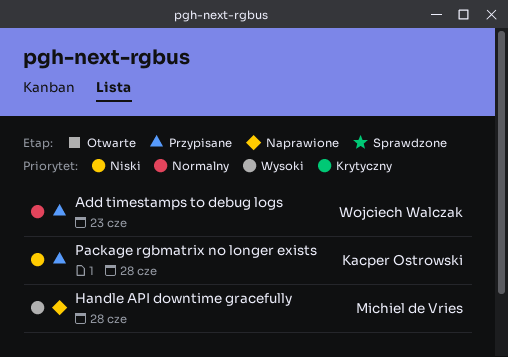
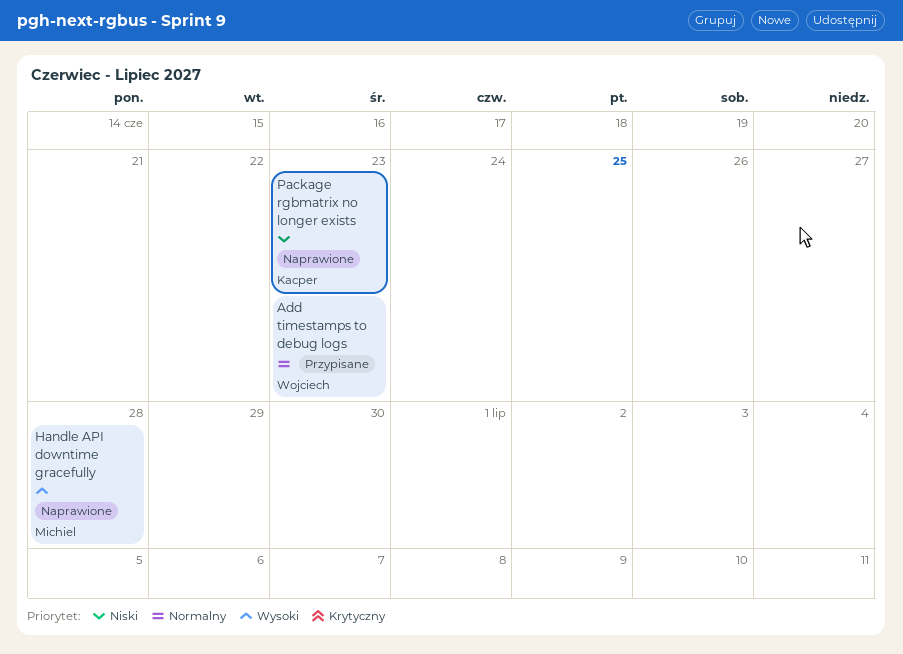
Package rgbmatrix no longer exists, status: Przypisane -> Naprawione
Package rgbmatrix no longer exists, due: Jun 28 -> Jun 23

